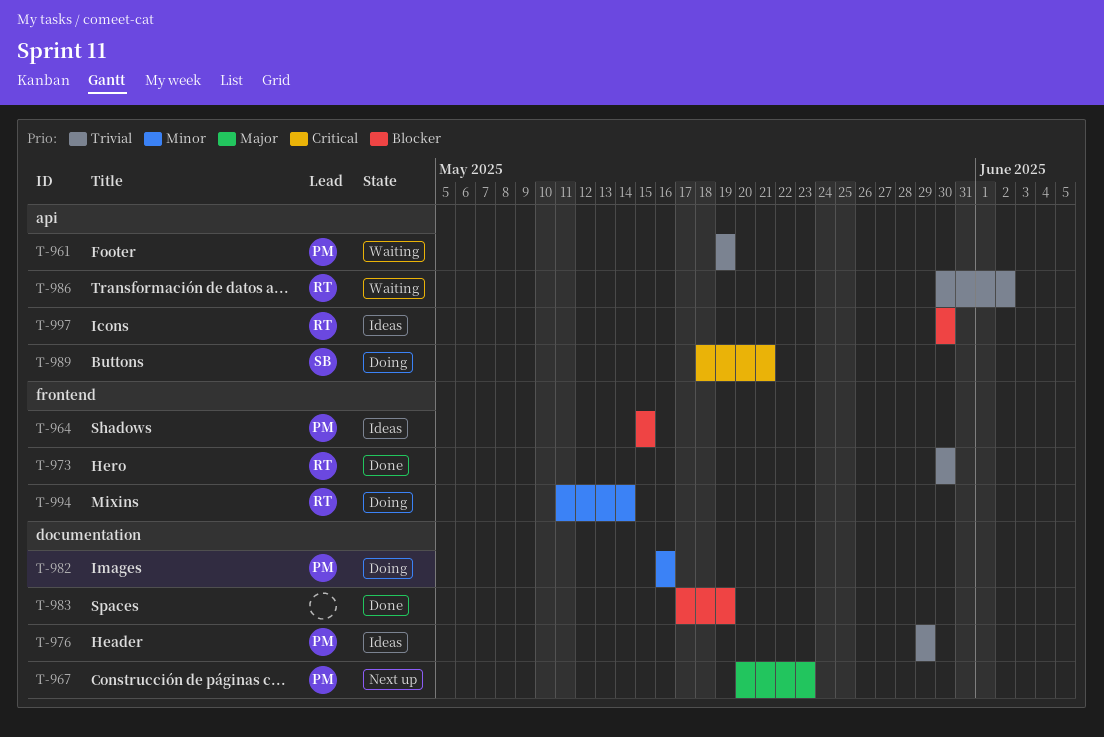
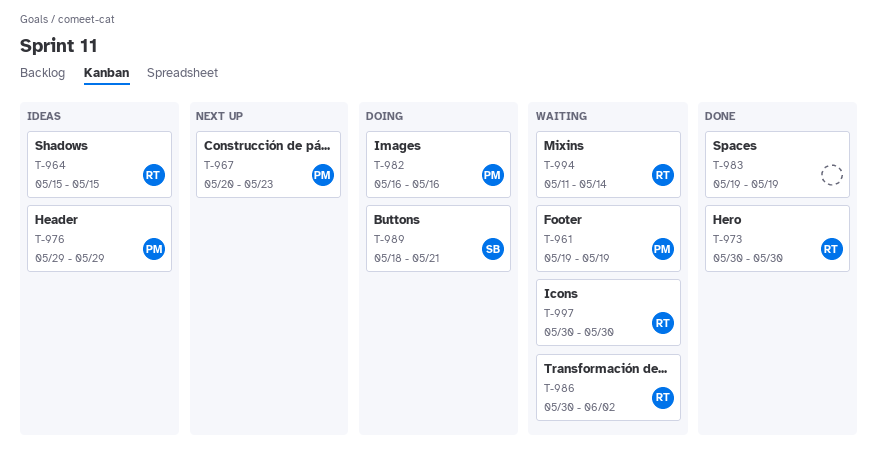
T-964, owner: PM -> RT
T-983, start: May 17 -> May 19
T-994, status: Doing -> Waiting
T-997, status: Ideas -> Waiting

